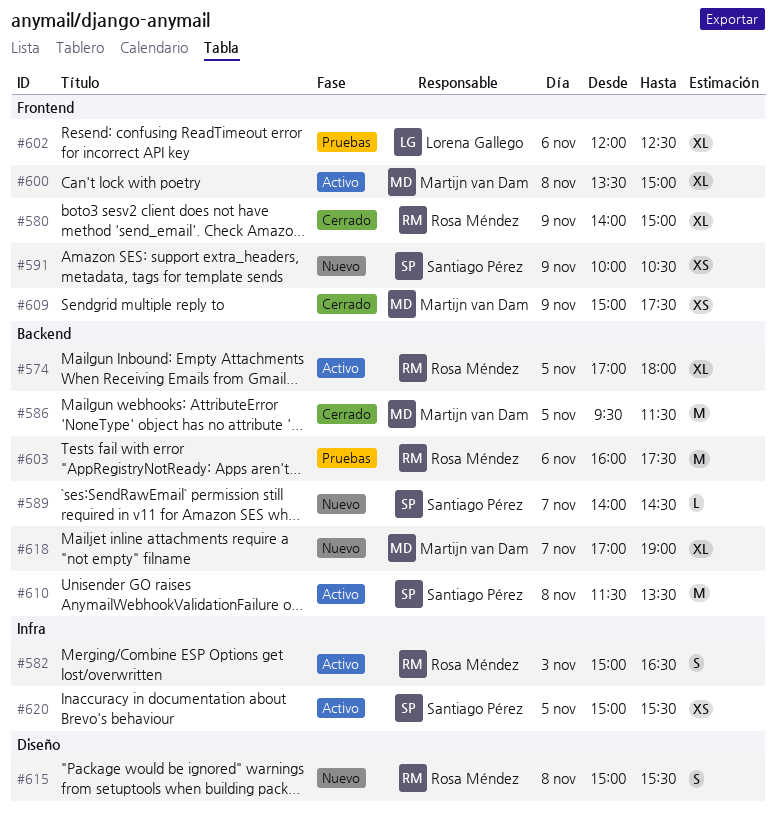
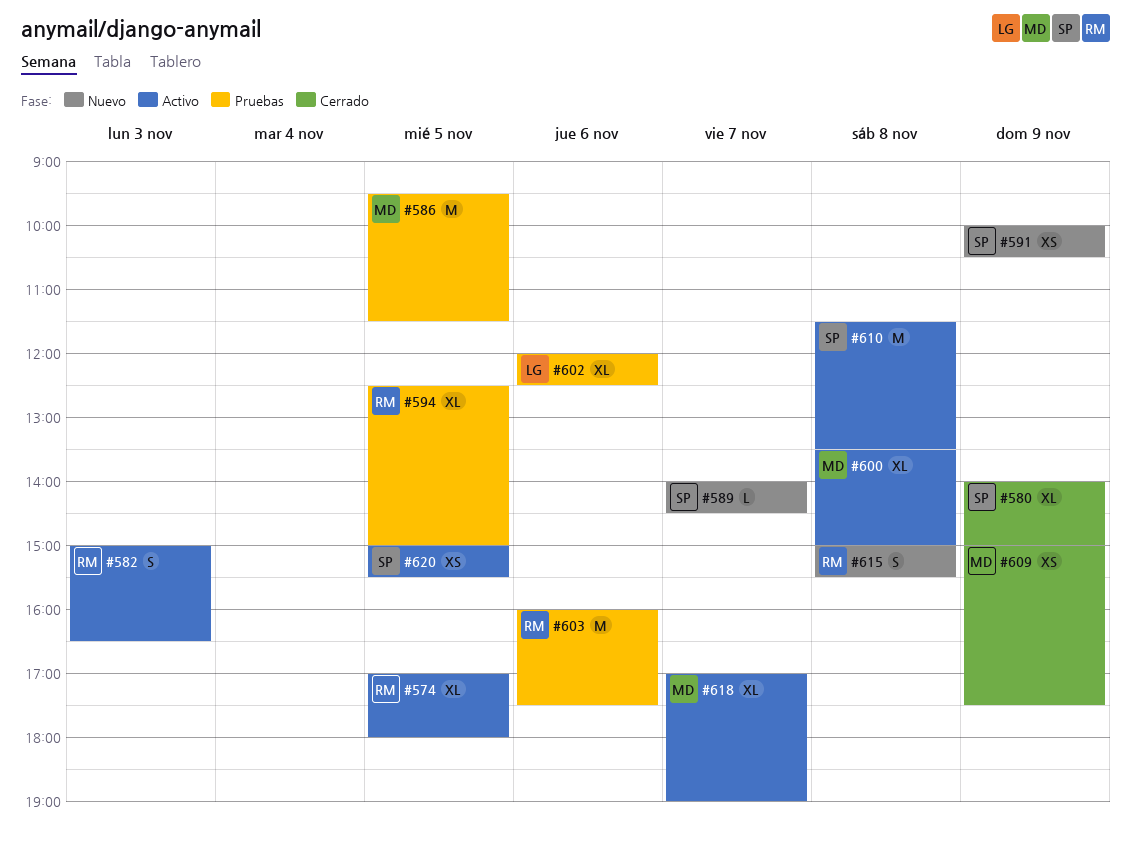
#580, owner: Rosa Méndez -> Santiago Pérez
#586, status: Cerrado -> Pruebas
#594: none -> present
#618, status: Nuevo -> Activo

